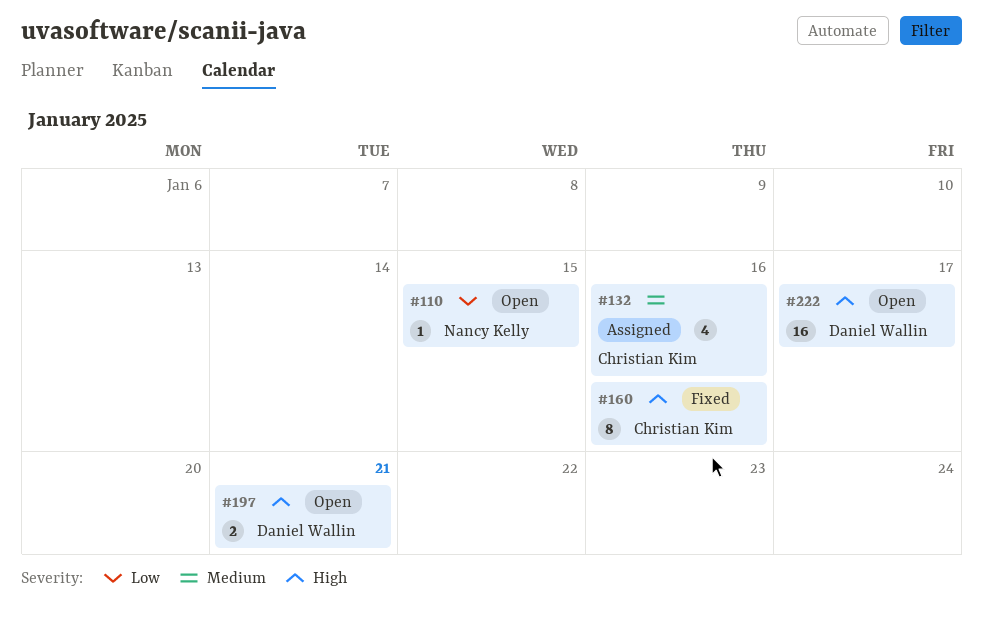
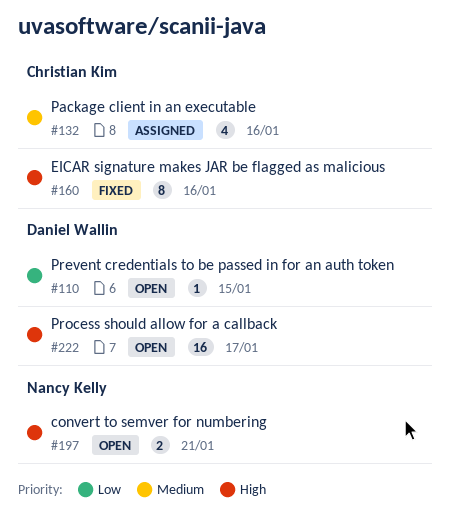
#110, owner: Nancy Kelly -> Daniel Wallin
#197, owner: Daniel Wallin -> Nancy Kelly

